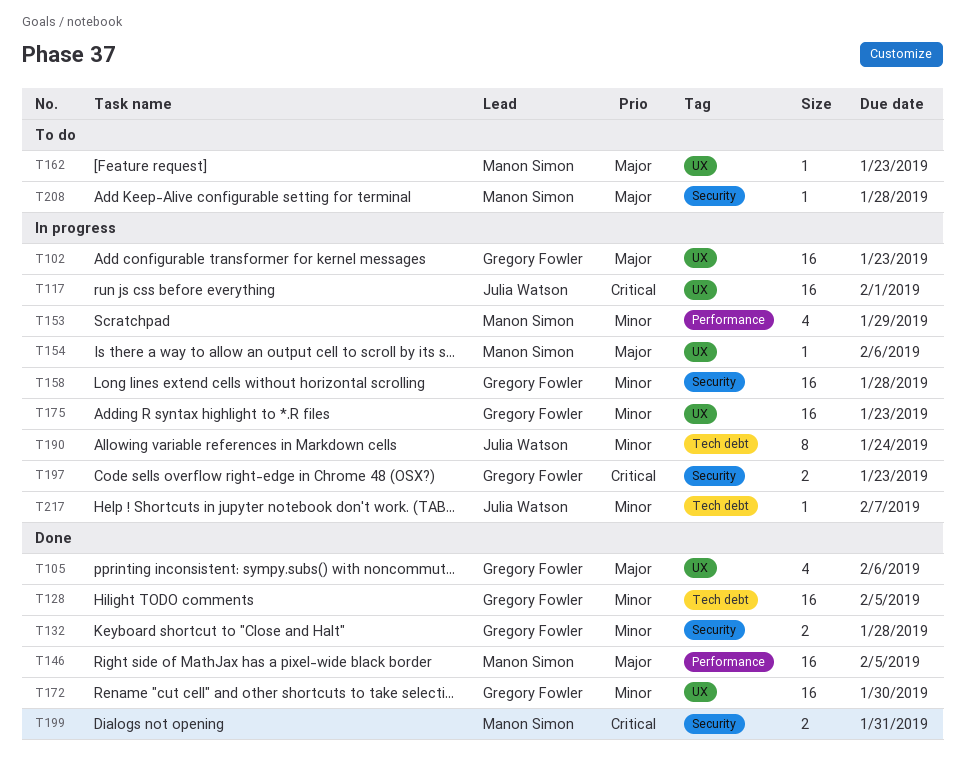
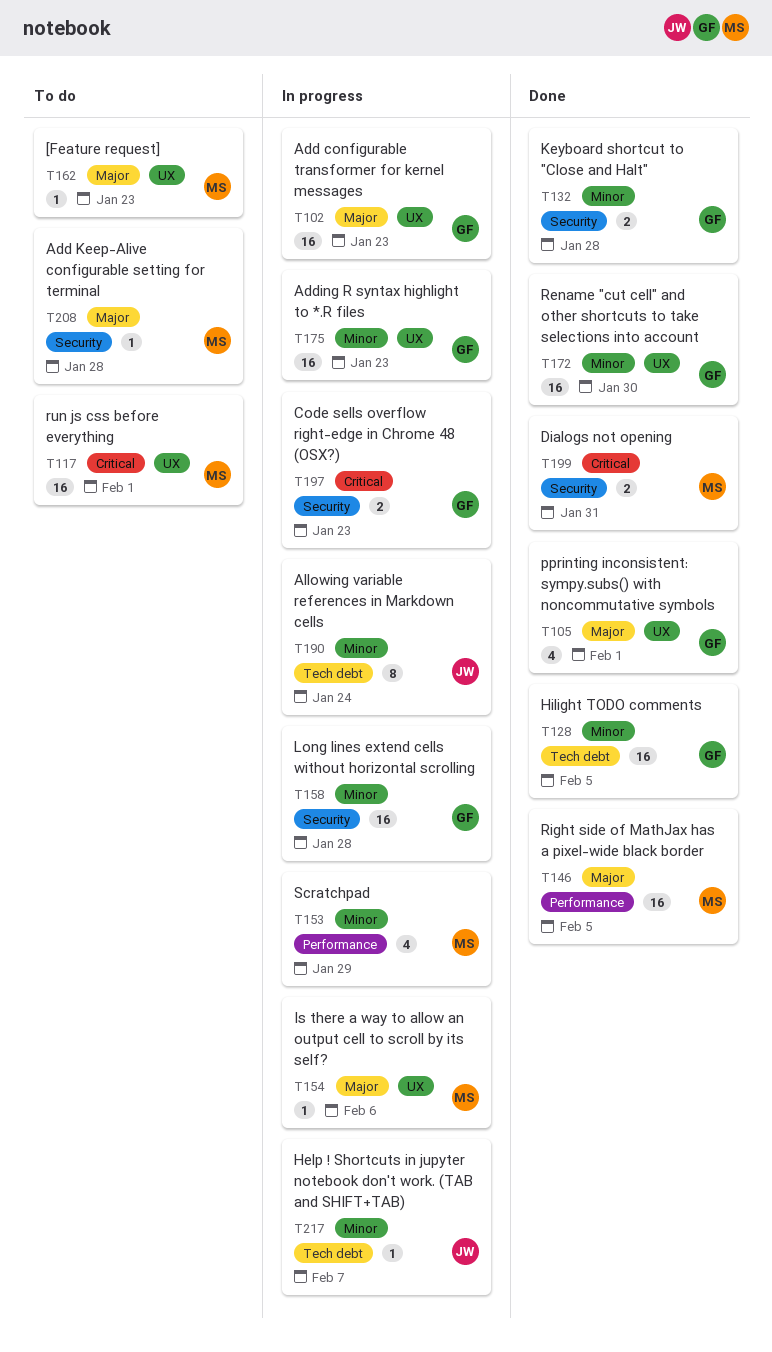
T105, due: Feb 6 -> Feb 1
T117, status: In progress -> To do
T117, owner: Julia Watson -> Manon Simon

